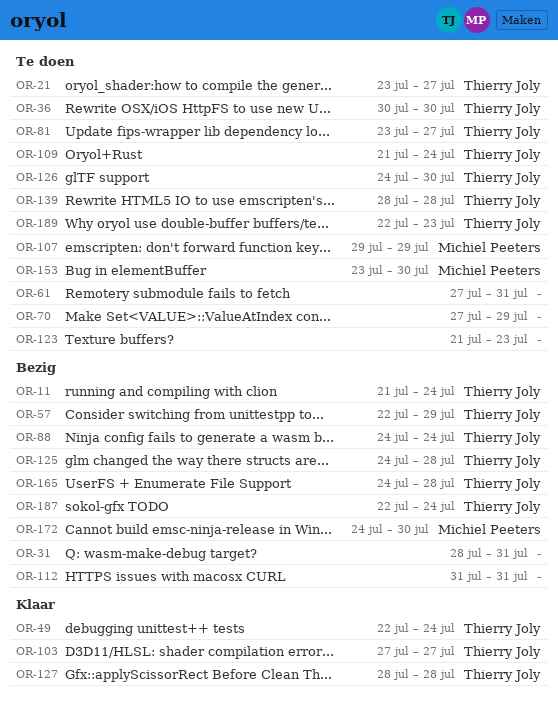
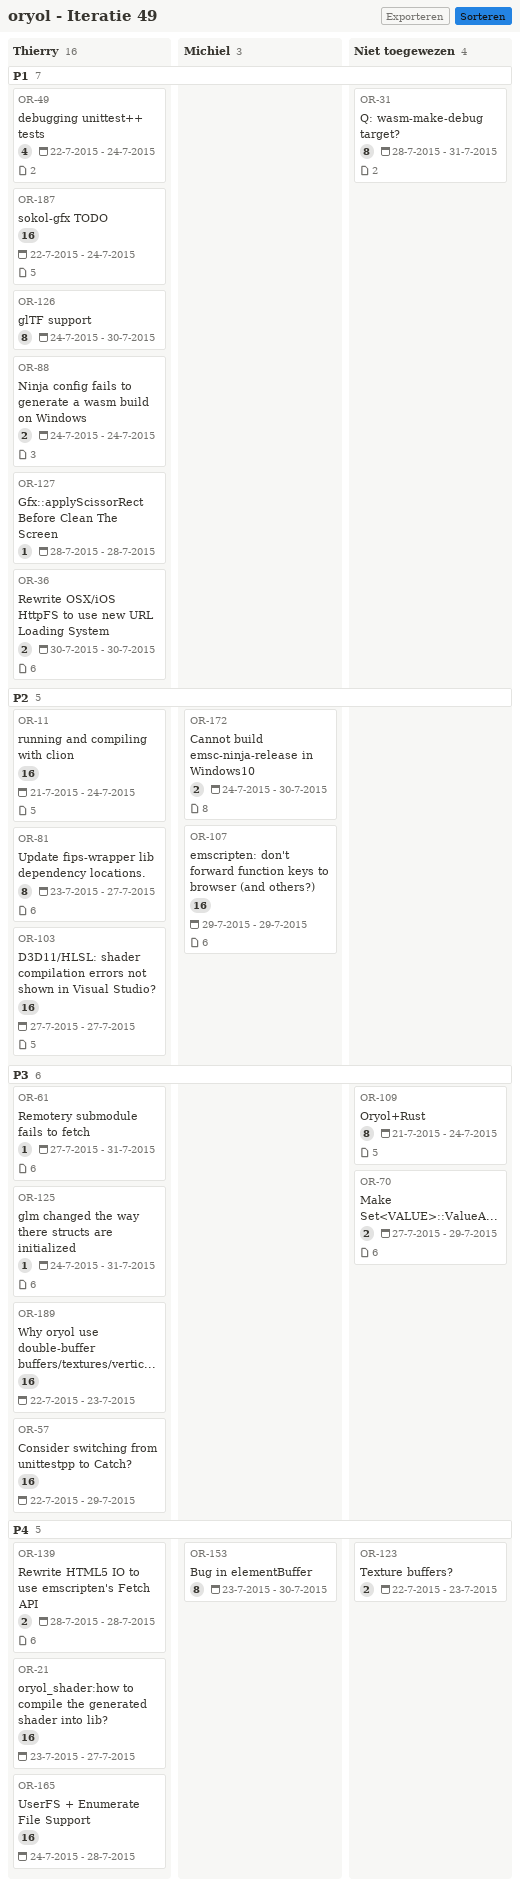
OR-61, owner: none -> Thierry Joly
OR-109, owner: Thierry Joly -> none
OR-112: present -> none
OR-123, start: Jul 21 -> Jul 22
OR-125, due: Jul 28 -> Jul 31

